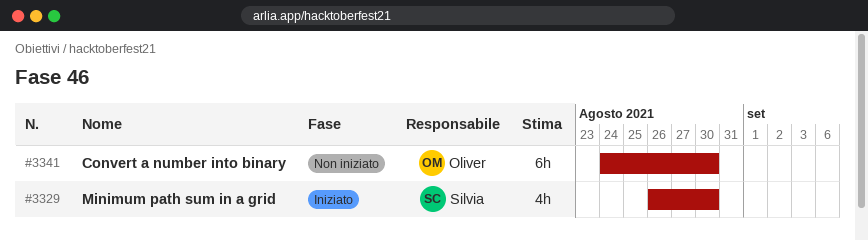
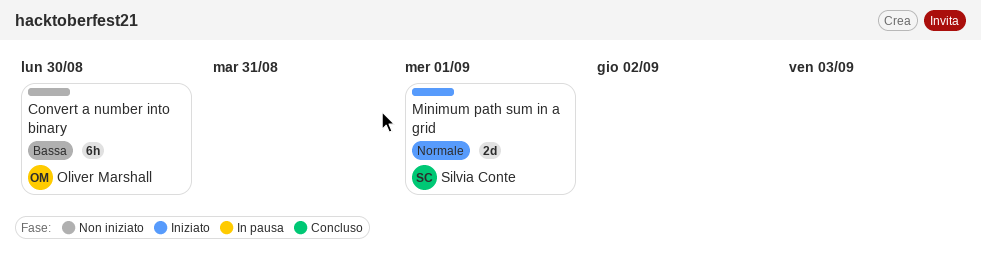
Minimum path sum in a grid, estimate: 4h -> 2d
Minimum path sum in a grid, due: Aug 30 -> Sep 1

